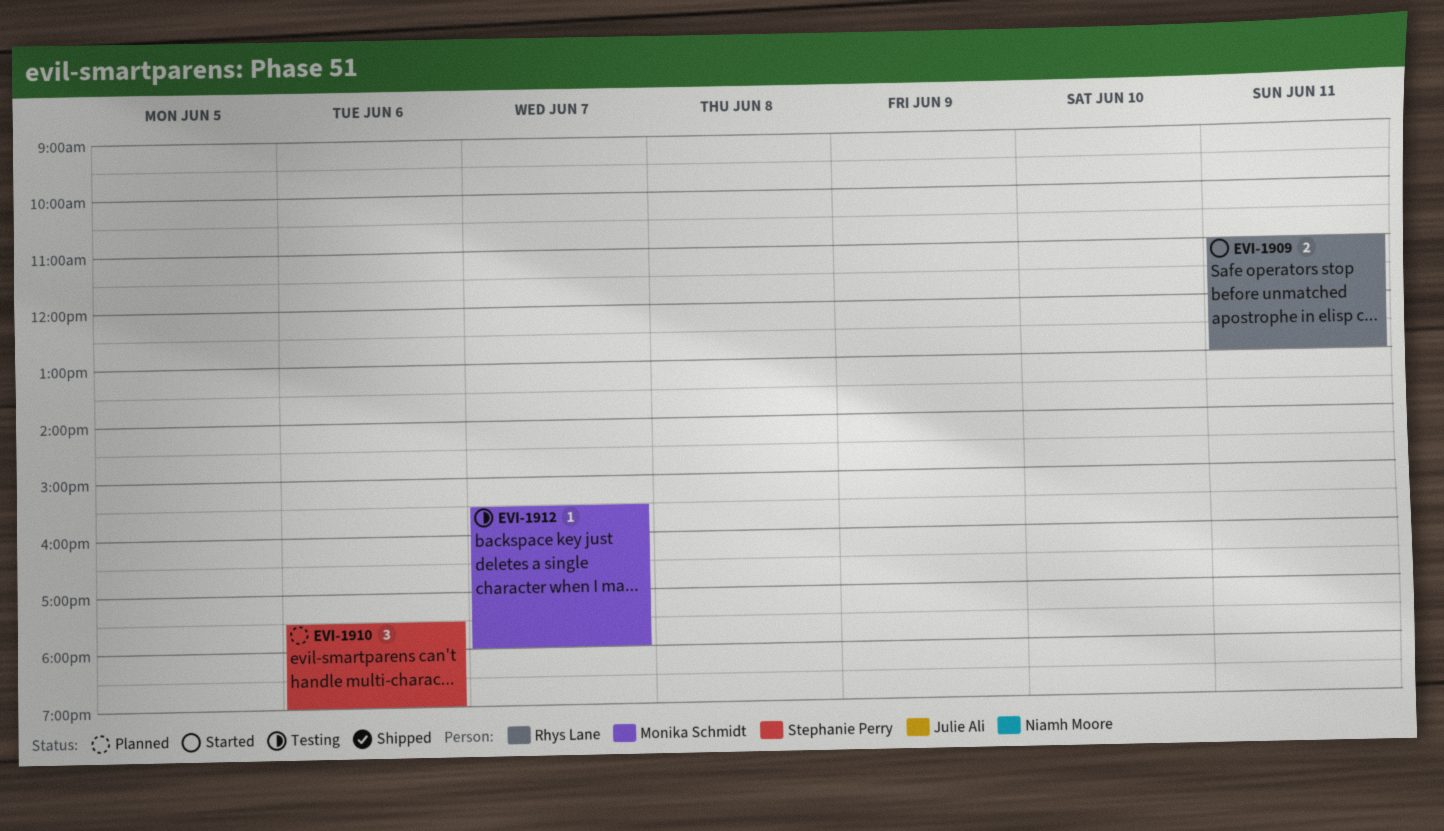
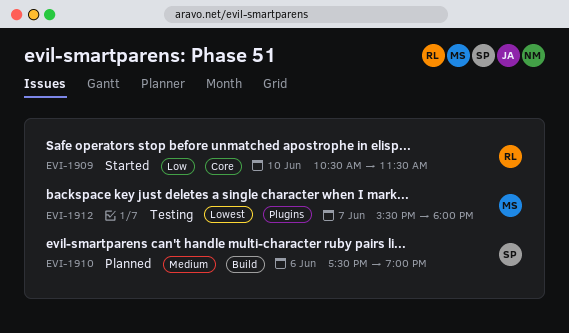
EVI-1909, day: Jun 11 -> Jun 10
EVI-1909, begins: 11:00 -> 10:30
EVI-1909, ends: 13:00 -> 11:30

